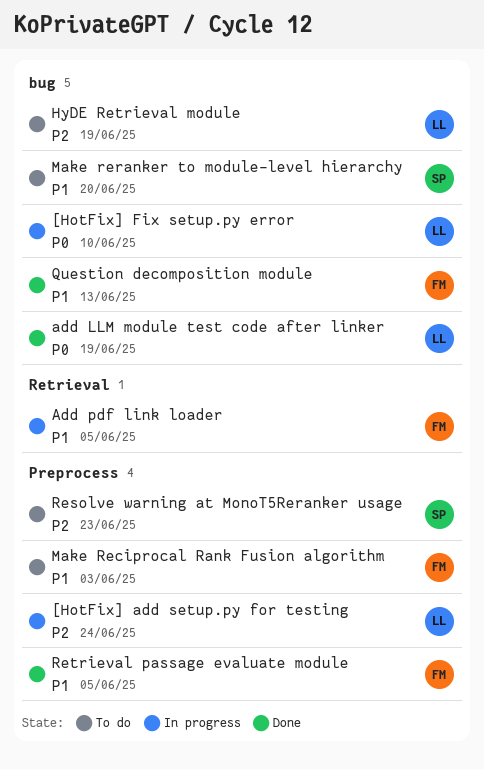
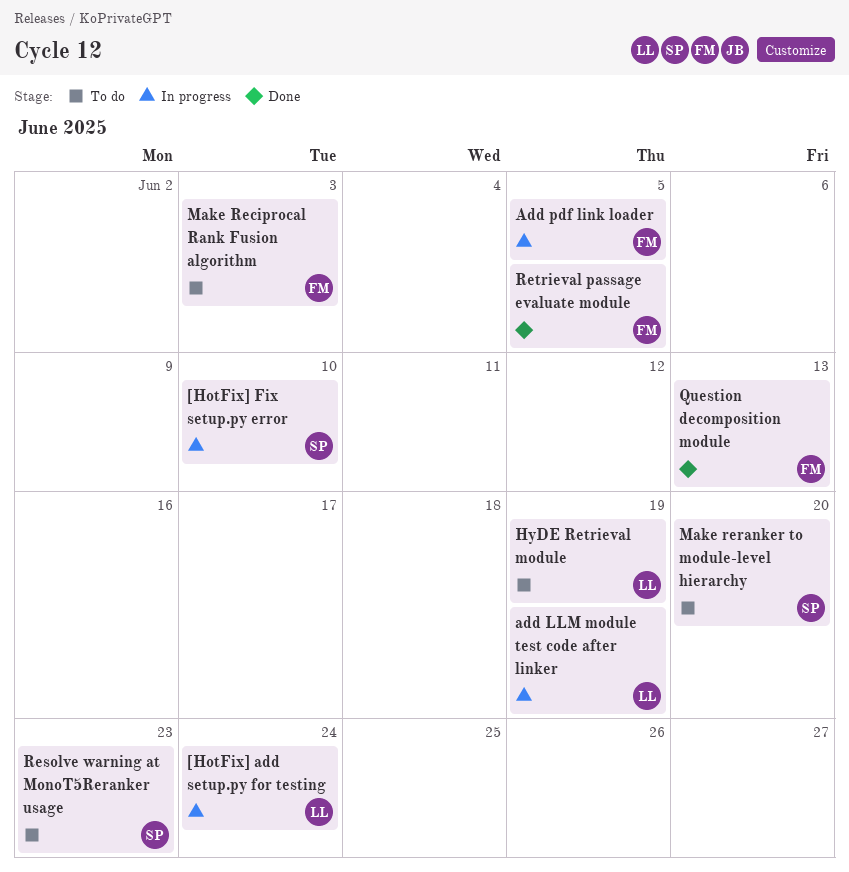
[HotFix] Fix setup.py error, owner: LL -> SP
add LLM module test code after linker, status: Done -> In progress

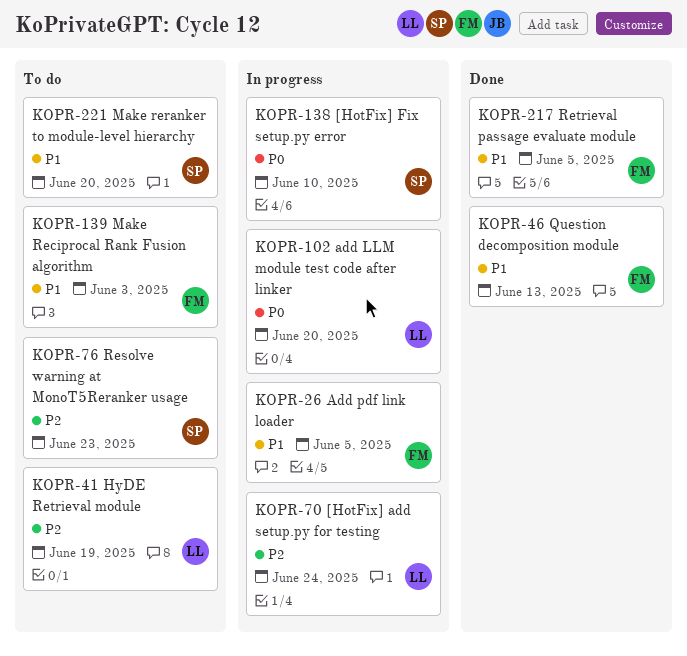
add LLM module test code after linker, due: Jun 19 -> Jun 20

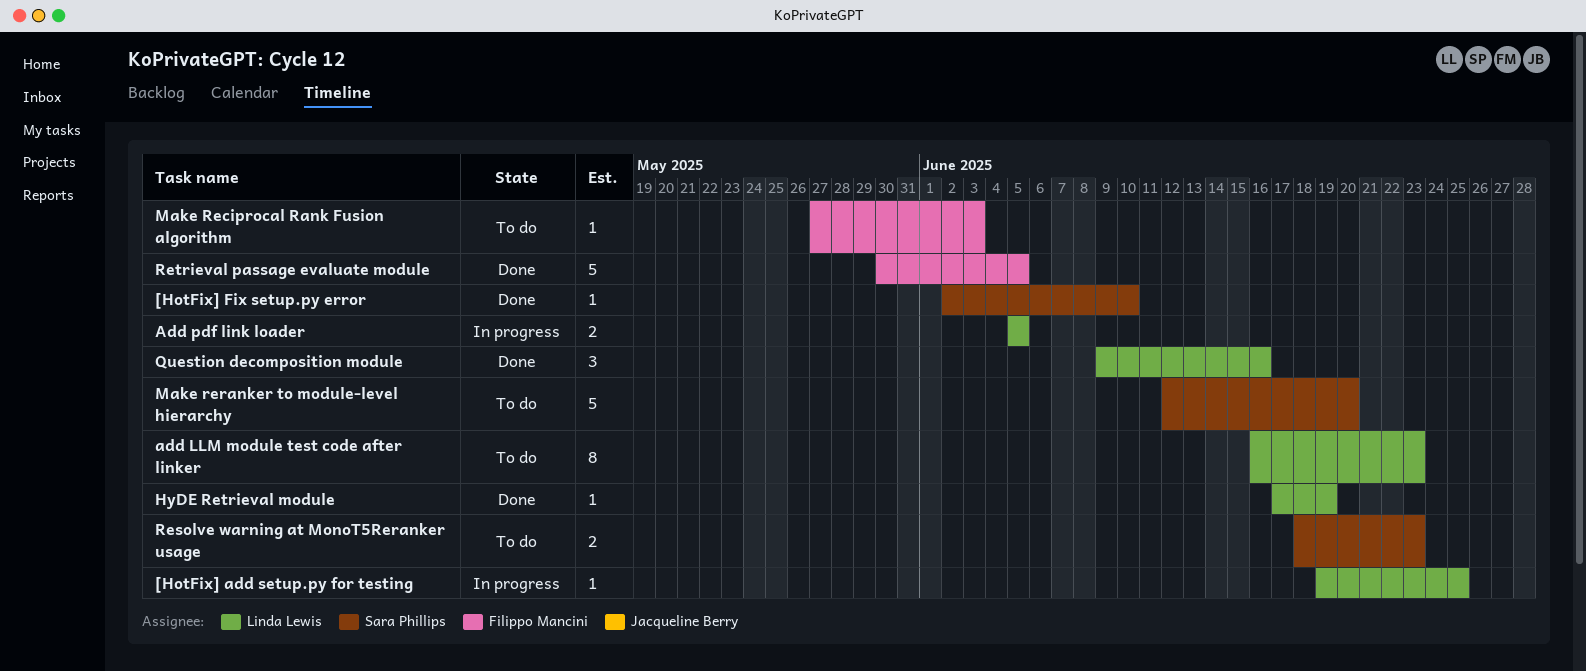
[HotFix] add setup.py for testing, due: Jun 24 -> Jun 25
[HotFix] Fix setup.py error, status: In progress -> Done
add LLM module test code after linker, status: In progress -> To do
add LLM module test code after linker, due: Jun 20 -> Jun 23
Add pdf link loader, owner: Filippo Mancini -> Linda Lewis
HyDE Retrieval module, status: To do -> Done
Question decomposition module, owner: Filippo Mancini -> Linda Lewis
Question decomposition module, due: Jun 13 -> Jun 16

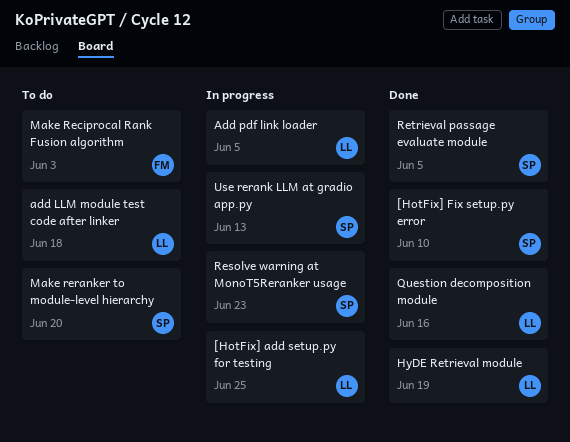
add LLM module test code after linker, due: Jun 23 -> Jun 18
Resolve warning at MonoT5Reranker usage, status: To do -> In progress
Retrieval passage evaluate module, owner: Filippo Mancini -> Sara Phillips
Use rerank LLM at gradio app.py: none -> present

